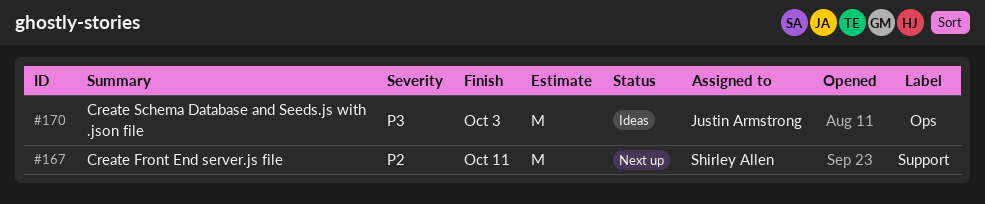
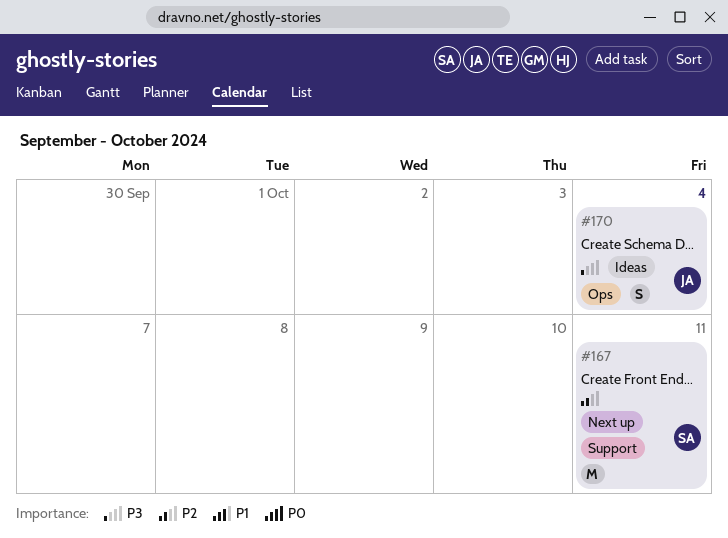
#170, estimate: M -> S
#170, due: Oct 3 -> Oct 4

